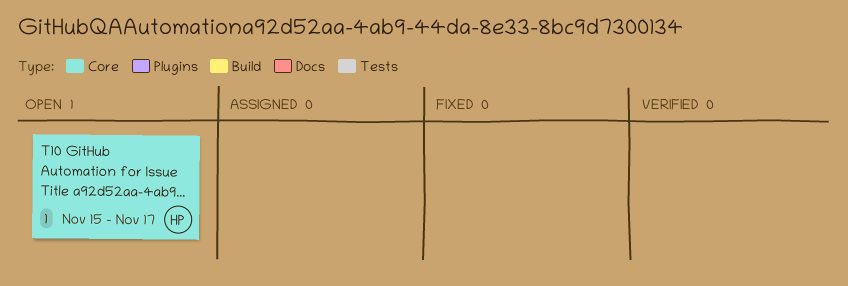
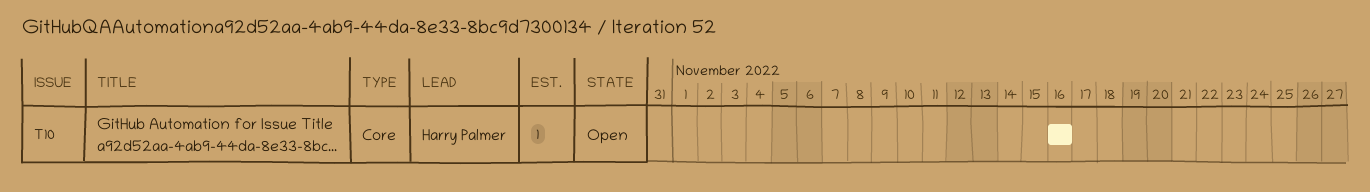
T10, start: Nov 15 -> Nov 16
T10, due: Nov 17 -> Nov 16

